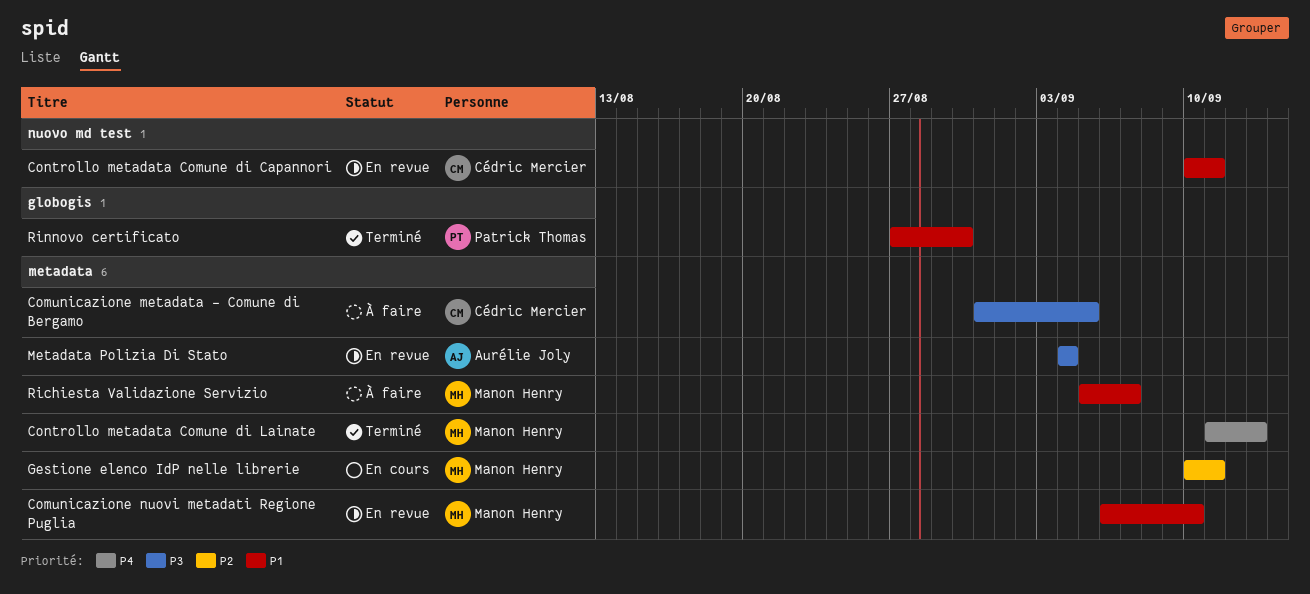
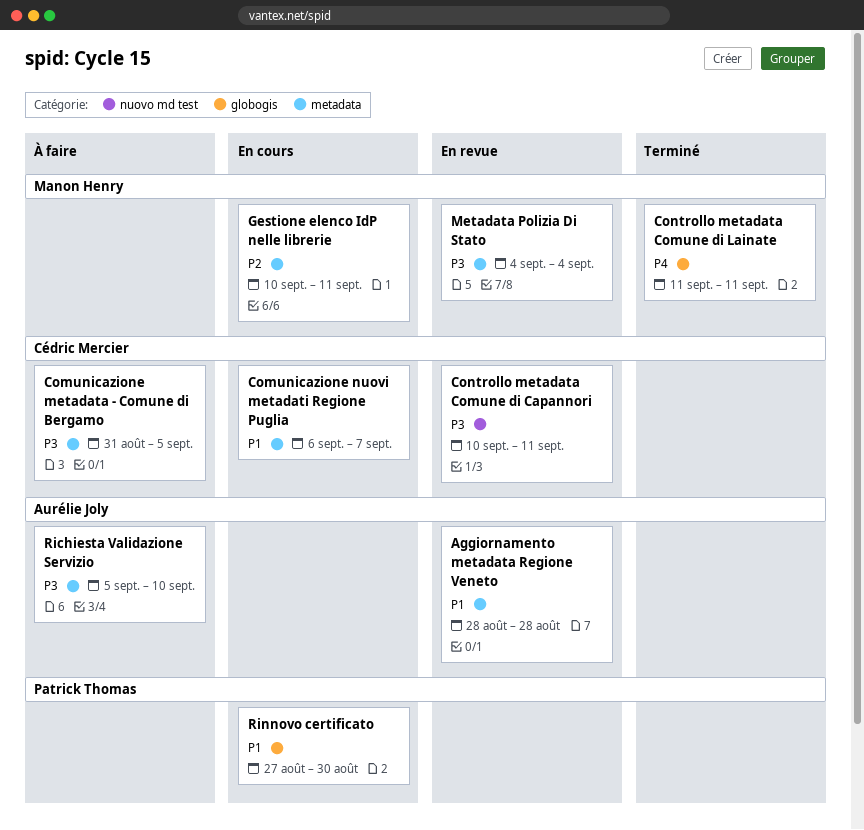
Aggiornamento metadata Regione Veneto: none -> present
Comunicazione nuovi metadati Regione Puglia, status: En revue -> En cours
Comunicazione nuovi metadati Regione Puglia, owner: Manon Henry -> Cédric Mercier
Comunicazione nuovi metadati Regione Puglia, due: Sep 10 -> Sep 7
Controllo metadata Comune di Capannori, priority: P1 -> P3
Controllo metadata Comune di Lainate, label: metadata -> globogis
Controllo metadata Comune di Lainate, due: Sep 13 -> Sep 11
Metadata Polizia Di Stato, owner: Aurélie Joly -> Manon Henry
Richiesta Validazione Servizio, owner: Manon Henry -> Aurélie Joly
Richiesta Validazione Servizio, priority: P1 -> P3
Richiesta Validazione Servizio, due: Sep 7 -> Sep 10
Rinnovo certificato, status: Terminé -> En cours

